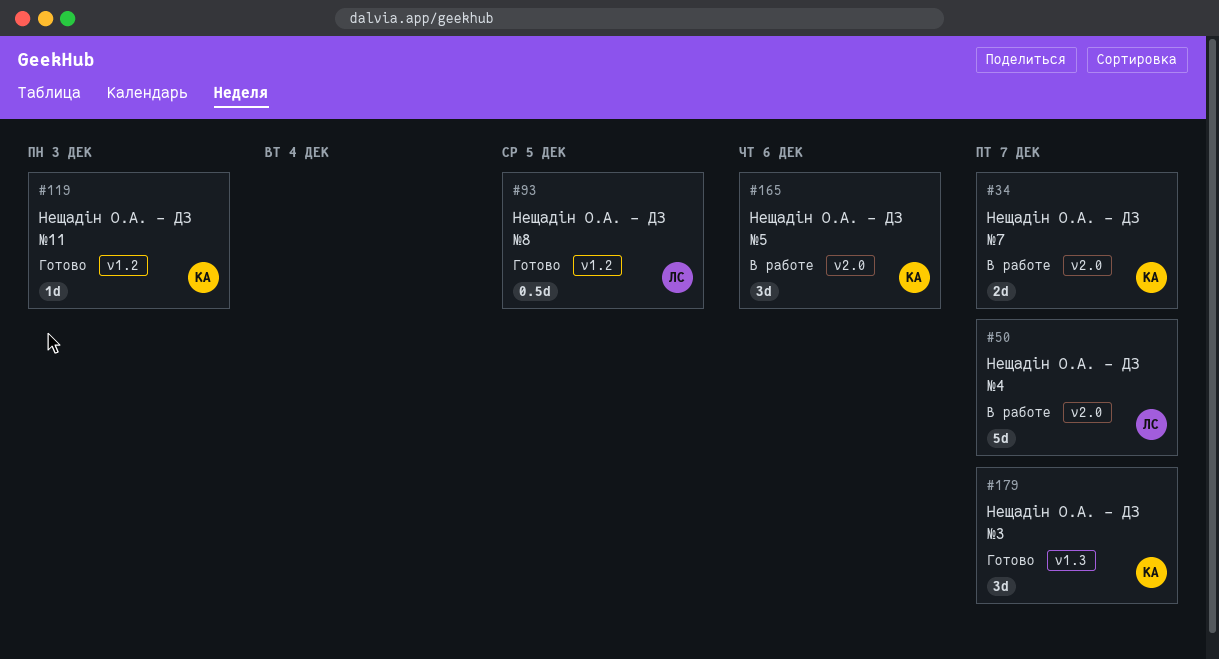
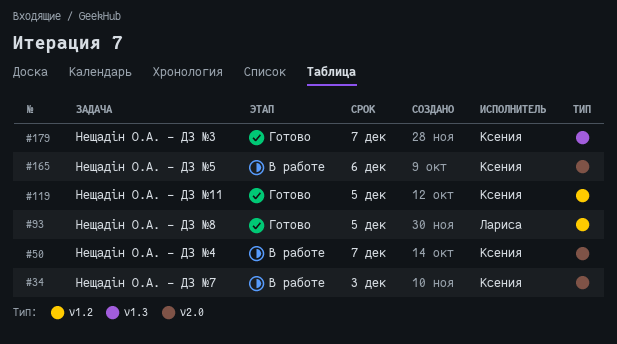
#34, due: Dec 7 -> Dec 3
#50, owner: Лариса -> Ксения
#119, due: Dec 3 -> Dec 5

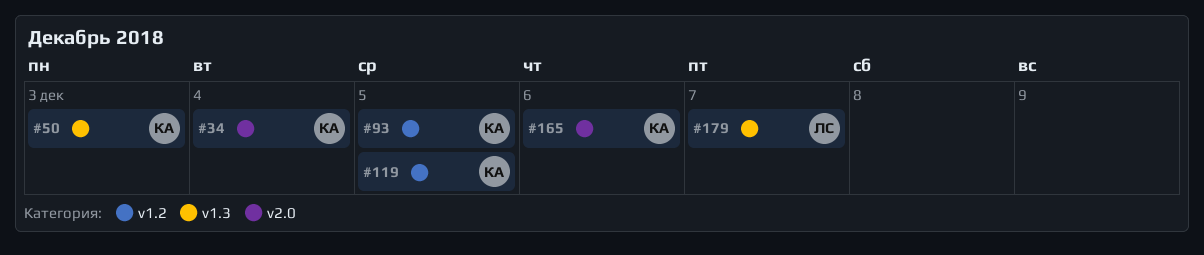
#34, due: Dec 3 -> Dec 4
#50, label: v2.0 -> v1.3
#50, due: Dec 7 -> Dec 3
#93, owner: Лариса -> Ксения
#179, owner: Ксения -> Лариса

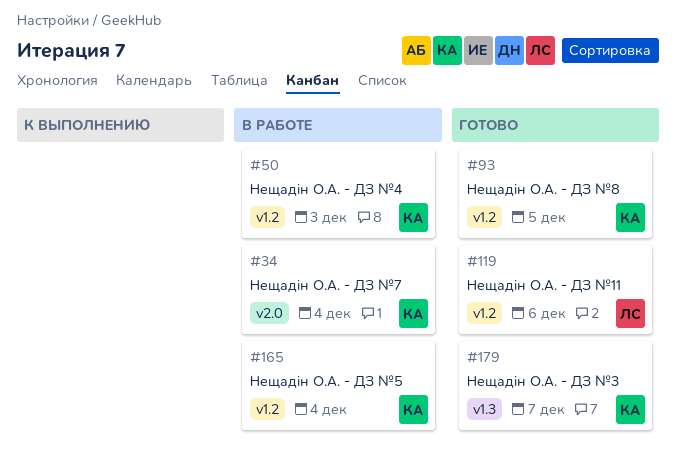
#50, label: v1.3 -> v1.2
#119, owner: КА -> ЛС
#119, due: Dec 5 -> Dec 6
#165, label: v2.0 -> v1.2
#165, due: Dec 6 -> Dec 4
#179, owner: ЛС -> КА

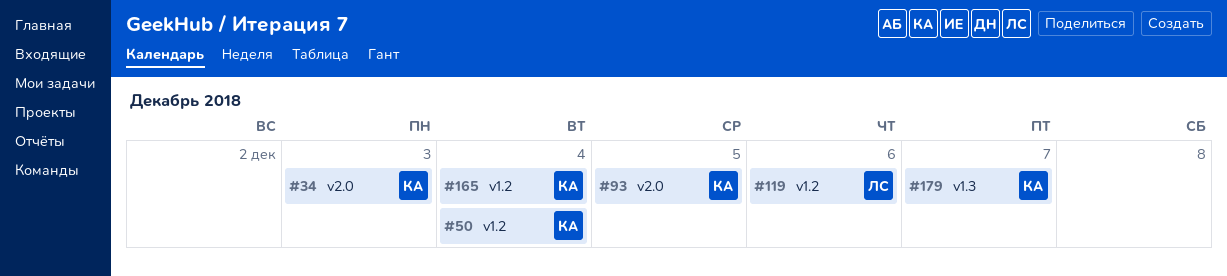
#34, due: Dec 4 -> Dec 3
#50, due: Dec 3 -> Dec 4
#93, label: v1.2 -> v2.0

